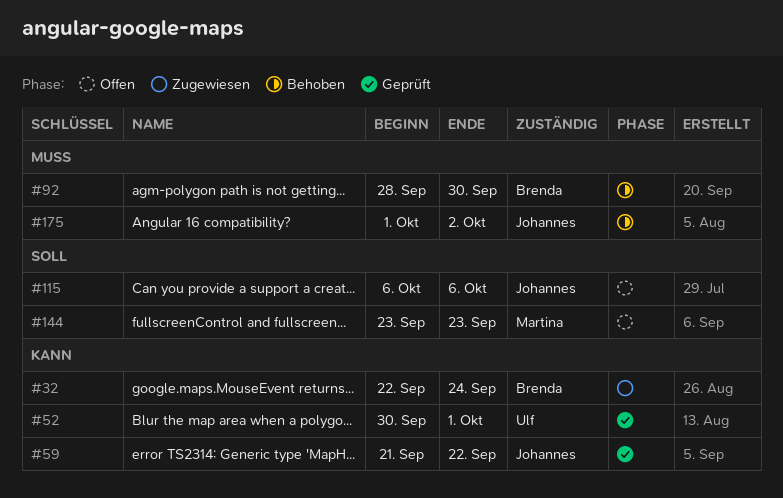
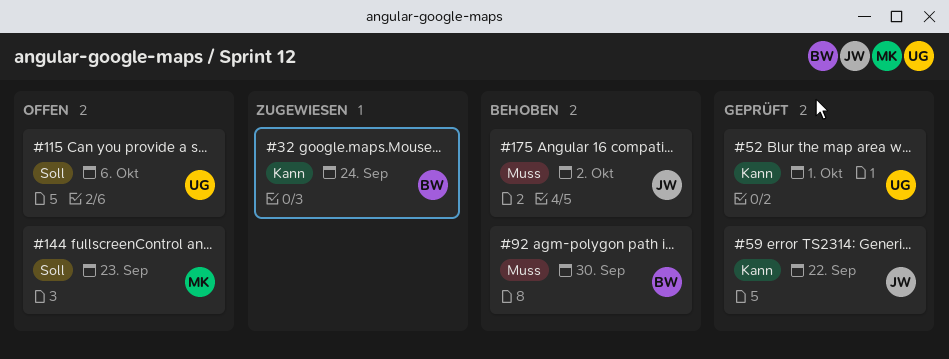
#115, owner: Johannes -> Ulf

